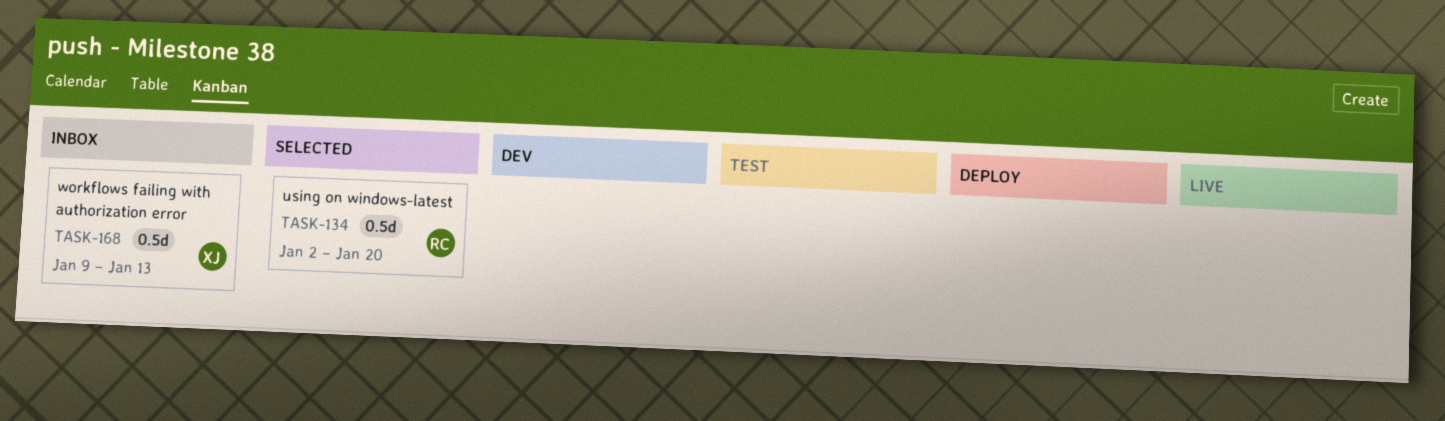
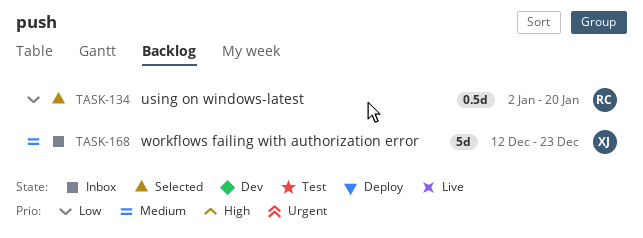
TASK-168, estimate: 0.5d -> 5d
TASK-168, start: Jan 9 -> Dec 12
TASK-168, due: Jan 13 -> Dec 23

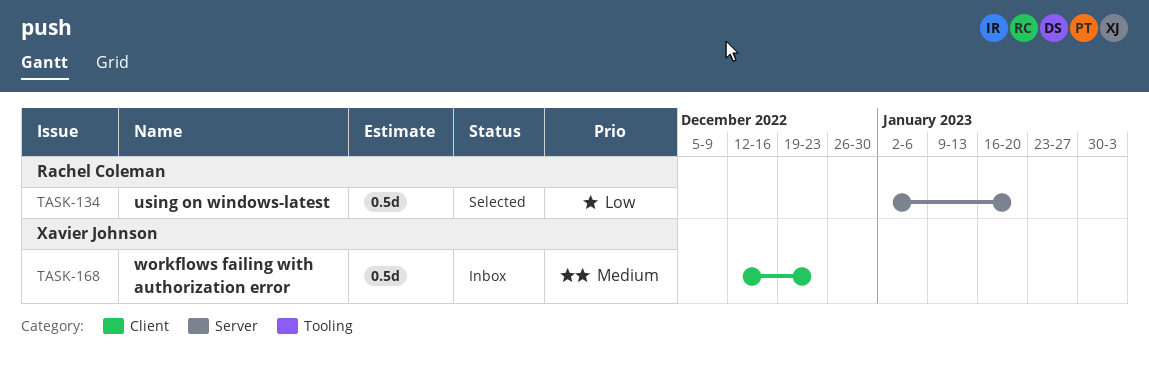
TASK-168, estimate: 5d -> 0.5d

